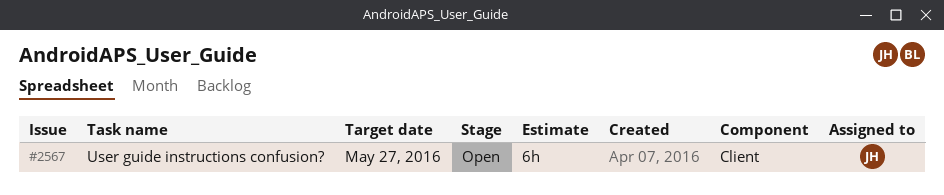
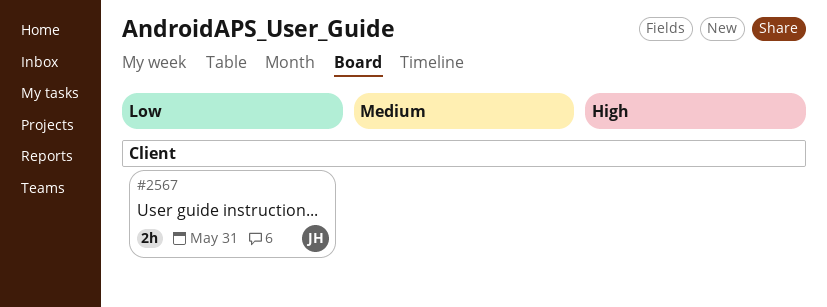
#2567, estimate: 6h -> 2h
#2567, due: May 27 -> May 31

